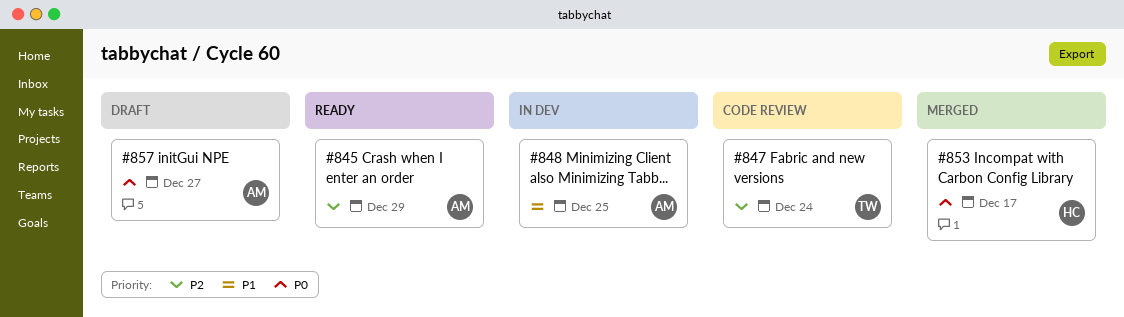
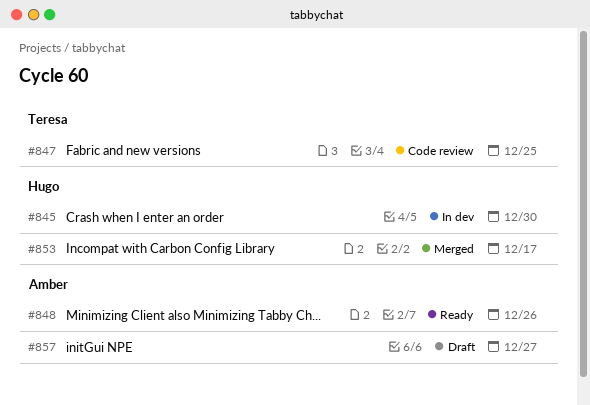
#845, status: Ready -> In dev
#845, owner: Amber -> Hugo
#845, due: Dec 29 -> Dec 30
#847, due: Dec 24 -> Dec 25
#848, status: In dev -> Ready
#848, due: Dec 25 -> Dec 26

